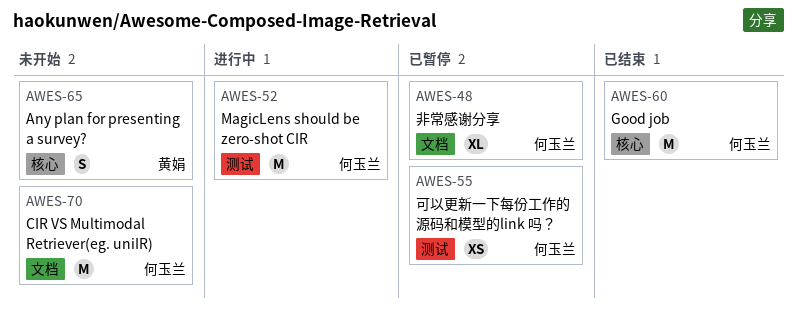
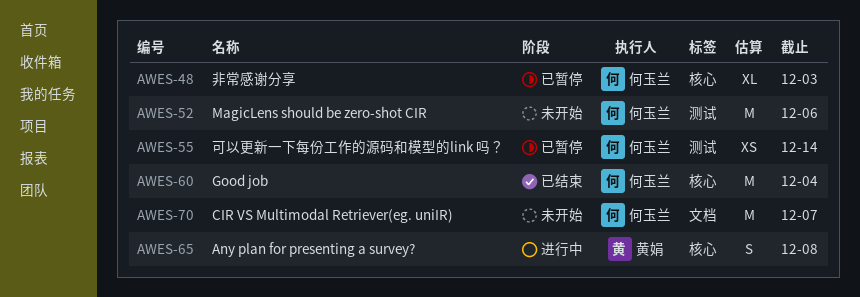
AWES-48, label: 文档 -> 核心
AWES-52, status: 进行中 -> 未开始
AWES-65, status: 未开始 -> 进行中

